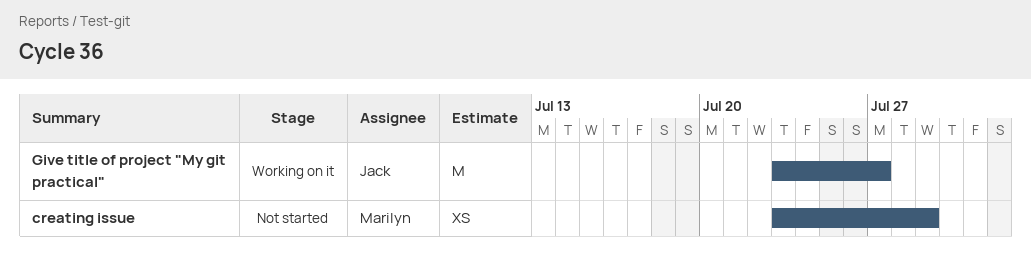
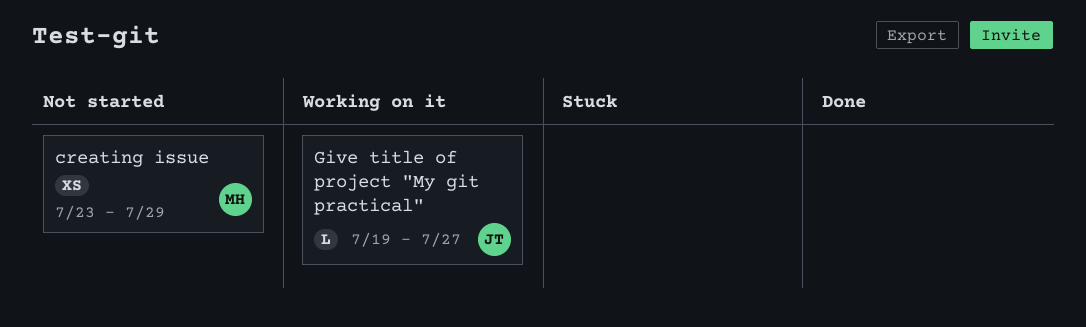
Give title of project "My git practical", estimate: M -> L
Give title of project "My git practical", start: Jul 23 -> Jul 19

